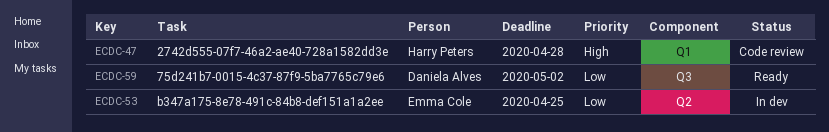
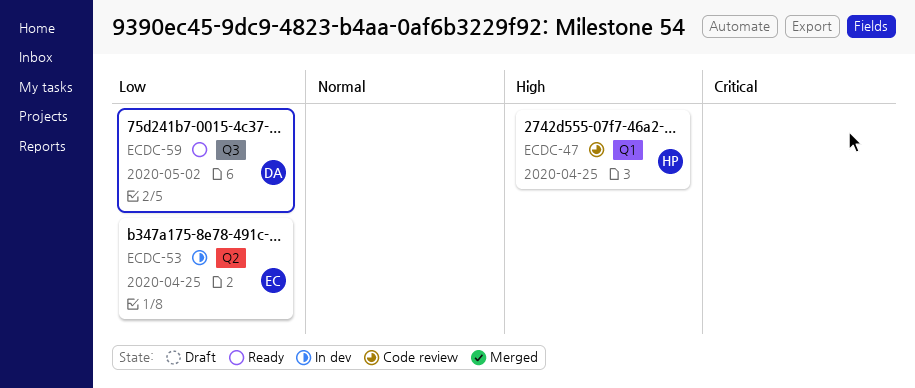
ECDC-47, due: Apr 28 -> Apr 25

